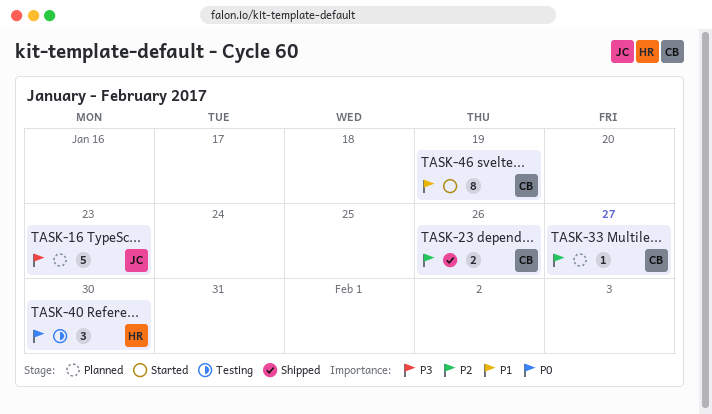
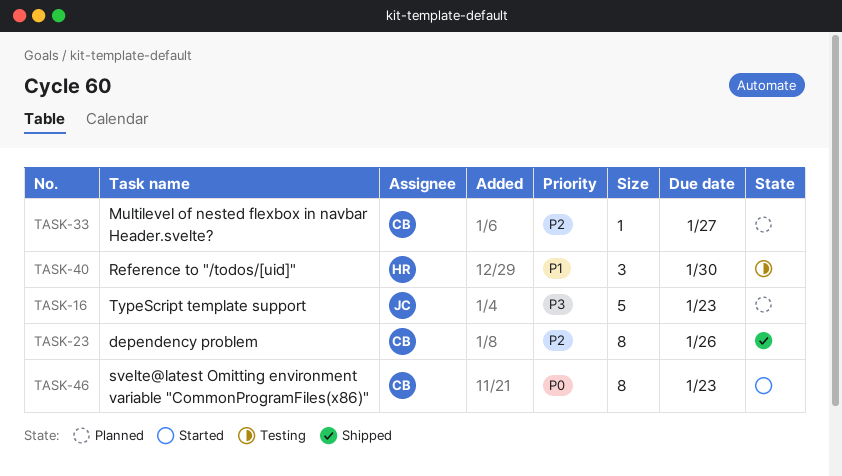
TASK-23, estimate: 2 -> 8
TASK-40, priority: P0 -> P1
TASK-46, priority: P1 -> P0
TASK-46, due: Jan 19 -> Jan 23

